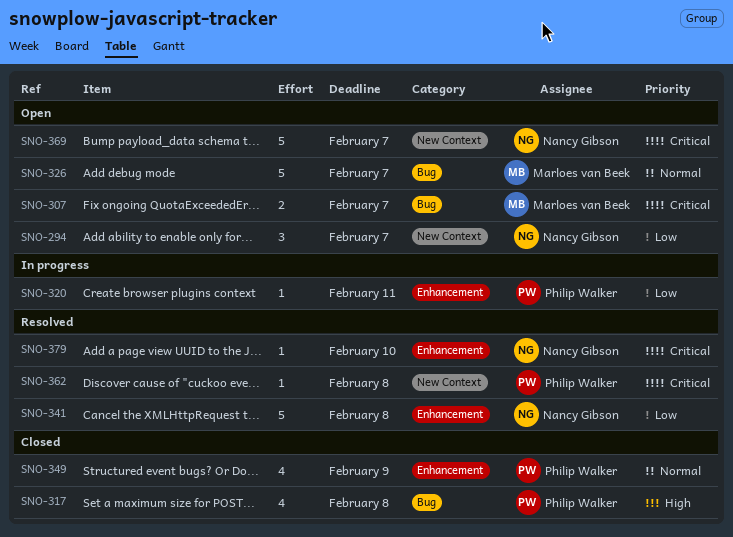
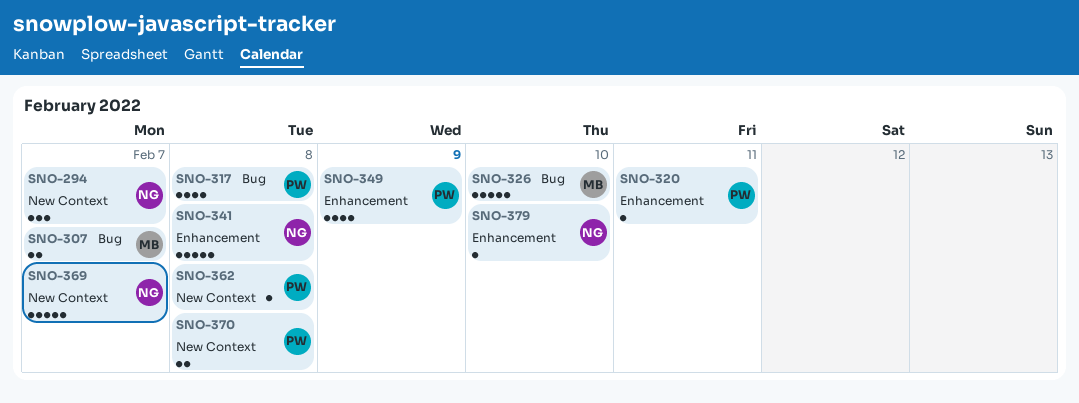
SNO-326, due: Feb 7 -> Feb 10
SNO-370: none -> present

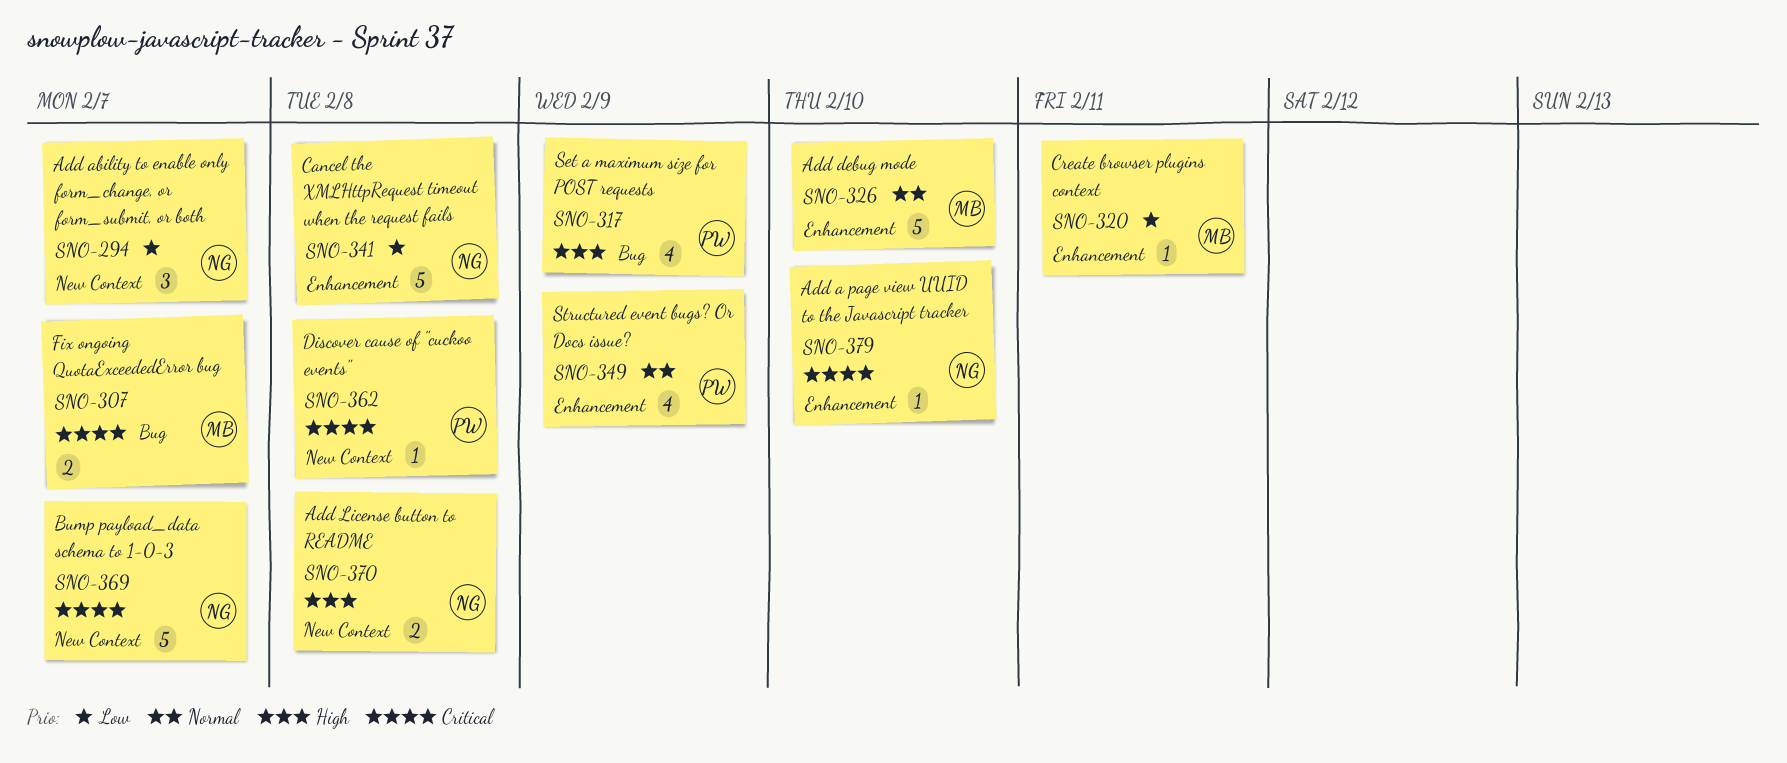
SNO-317, due: Feb 8 -> Feb 9
SNO-320, owner: PW -> MB
SNO-326, label: Bug -> Enhancement
SNO-370, owner: PW -> NG

